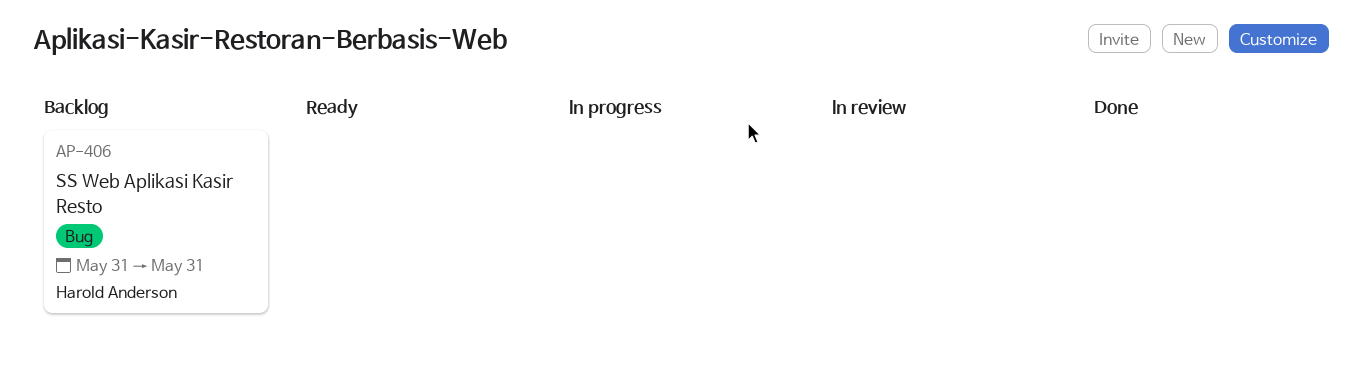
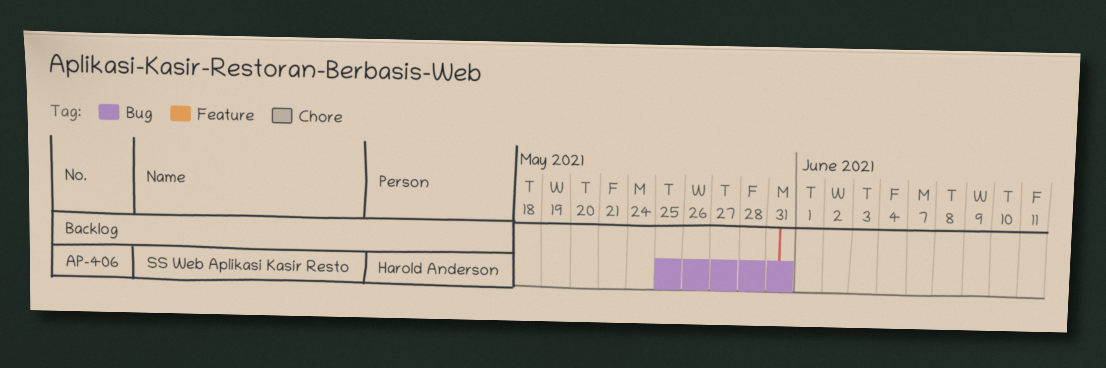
AP-406, start: May 31 -> May 25

